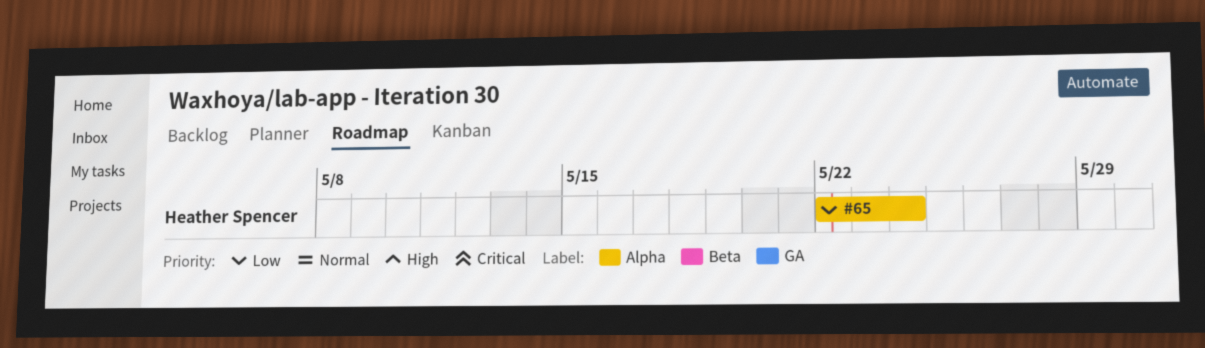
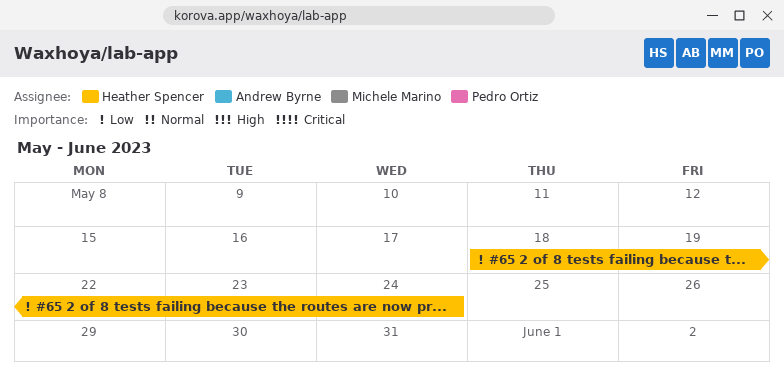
#65, start: May 22 -> May 18

